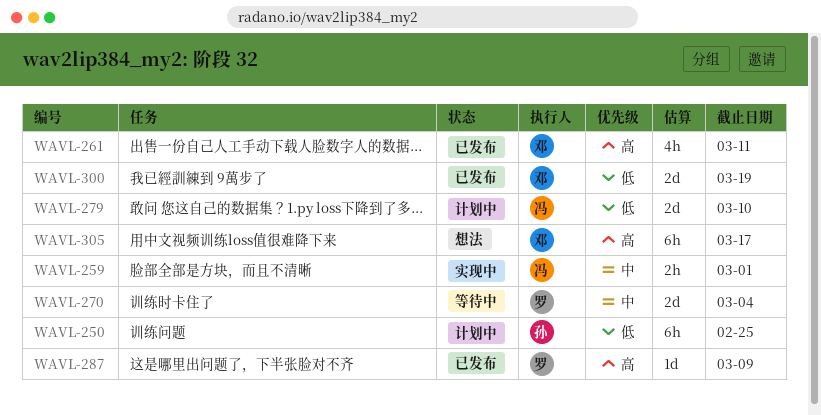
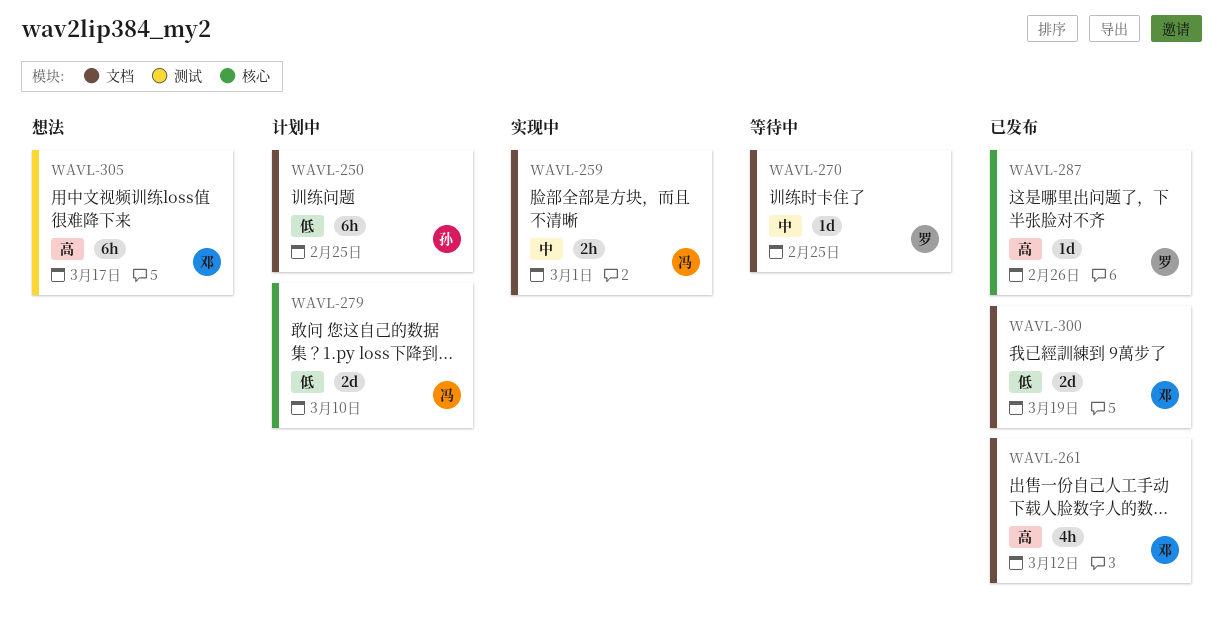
WAVL-261, due: Mar 11 -> Mar 12
WAVL-270, estimate: 2d -> 1d
WAVL-270, due: Mar 4 -> Feb 25
WAVL-287, due: Mar 9 -> Feb 26

